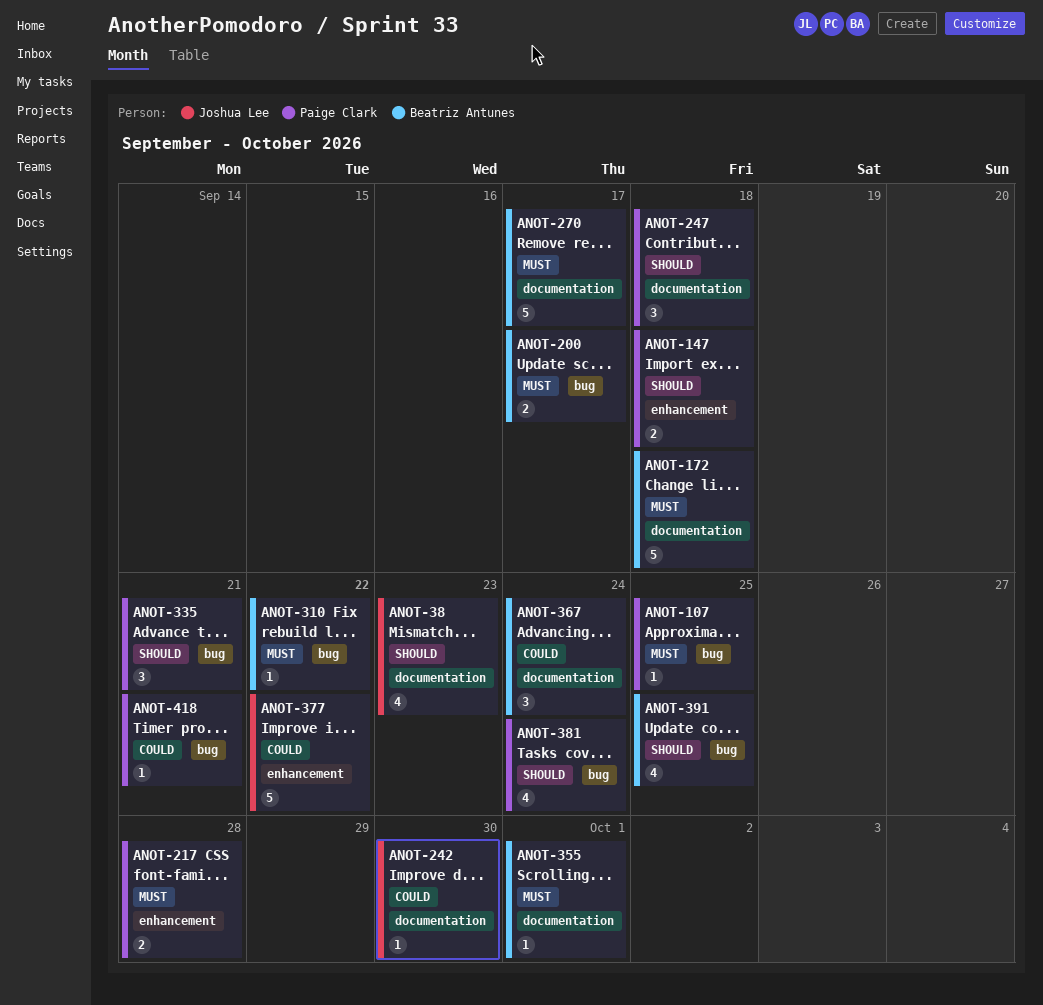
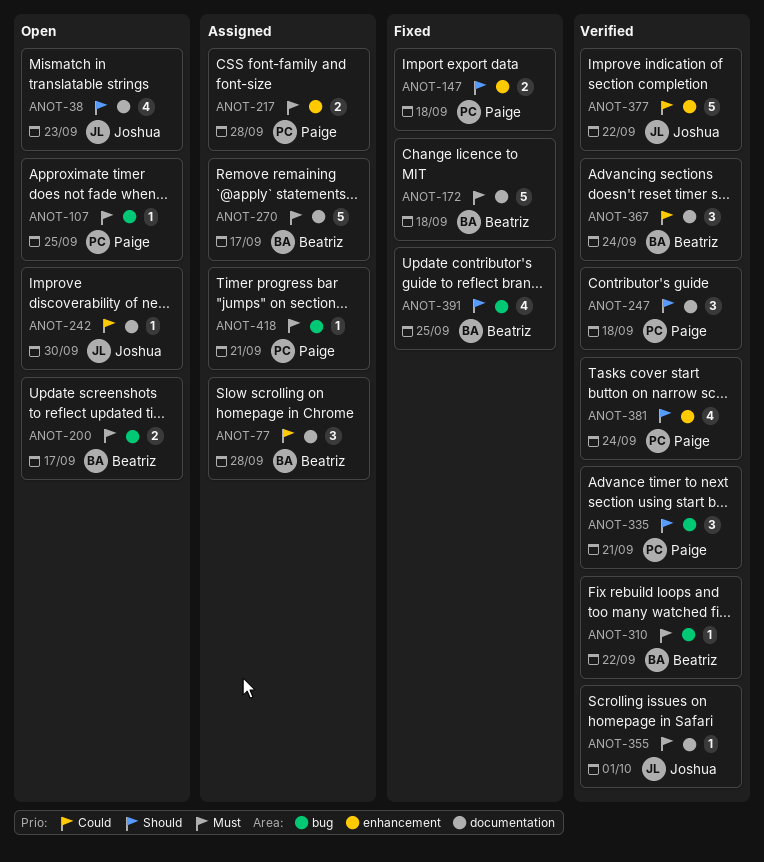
ANOT-77: none -> present
ANOT-355, owner: Beatriz Antunes -> Joshua Lee
ANOT-381, label: bug -> enhancement
ANOT-418, priority: Could -> Must

